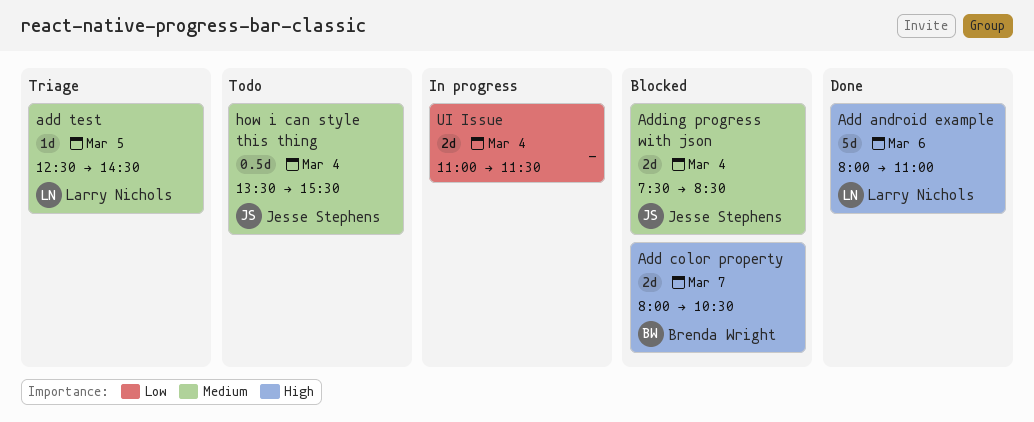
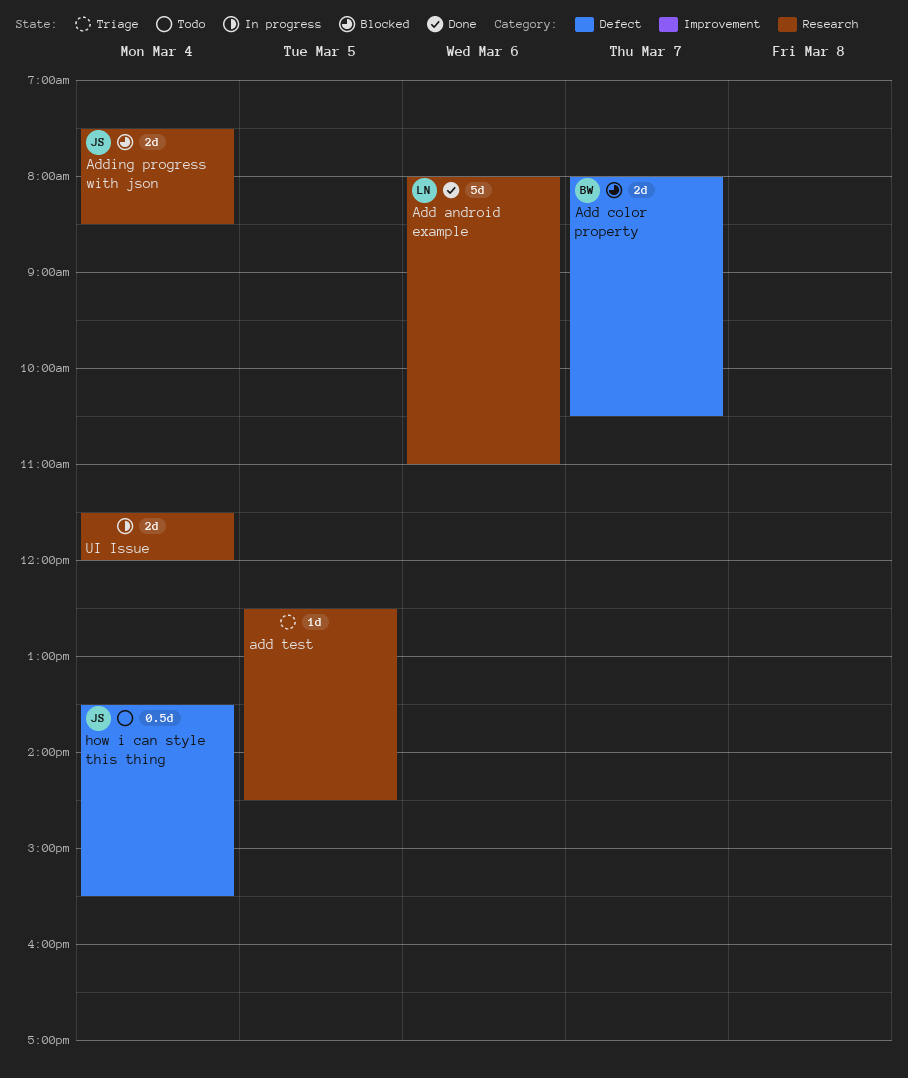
add test, owner: Larry Nichols -> none
UI Issue, begins: 11:00 -> 11:30
UI Issue, ends: 11:30 -> 12:00

